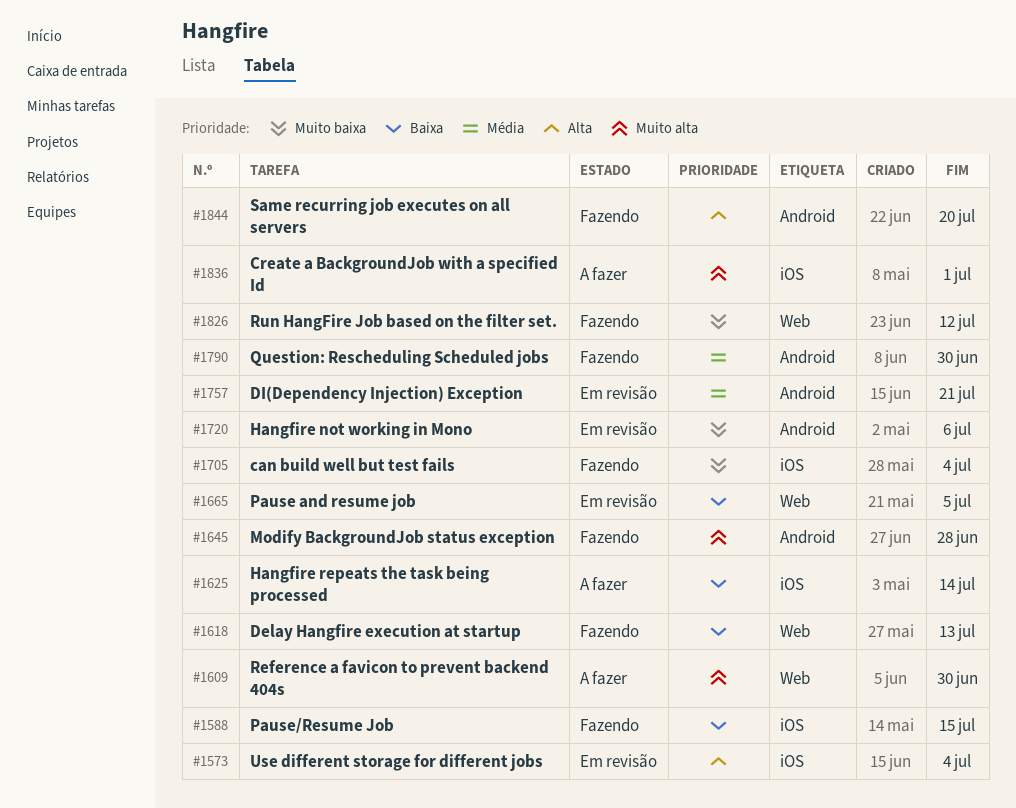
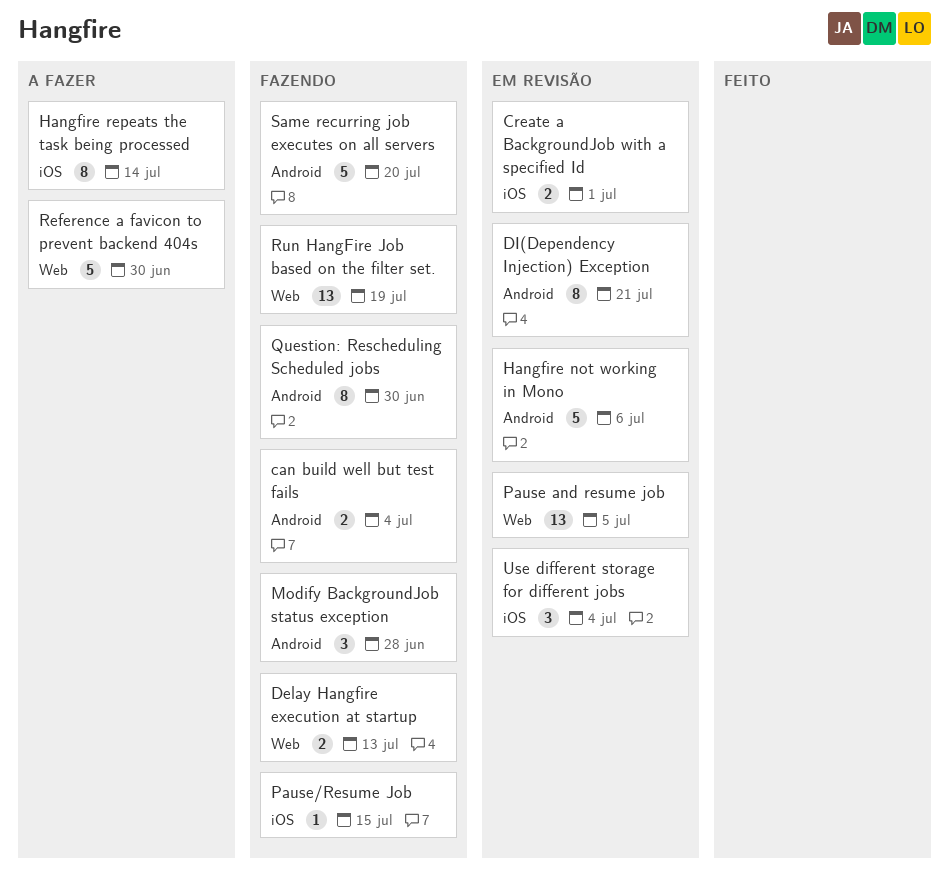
can build well but test fails, label: iOS -> Android
Create a BackgroundJob with a specified Id, status: A fazer -> Em revisão
Run HangFire Job based on the filter set., due: Jul 12 -> Jul 19

